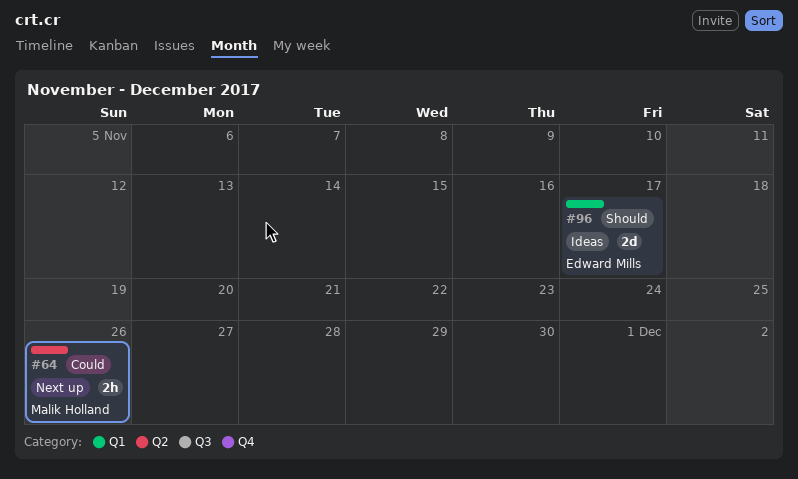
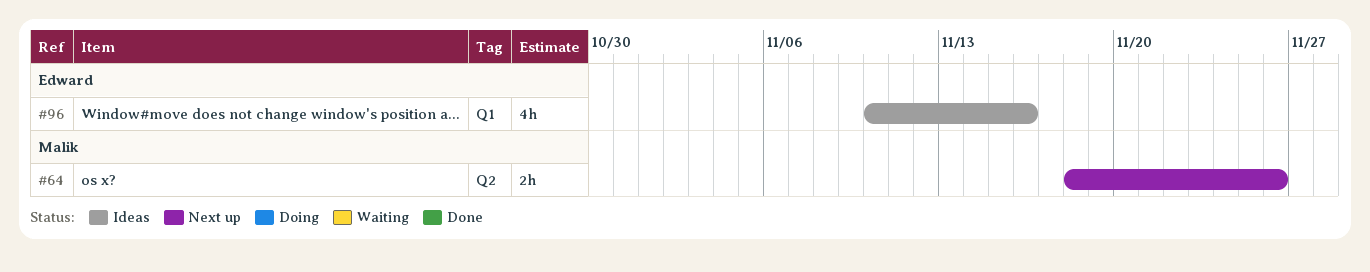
#96, estimate: 2d -> 4h
#96, due: Nov 17 -> Nov 16

